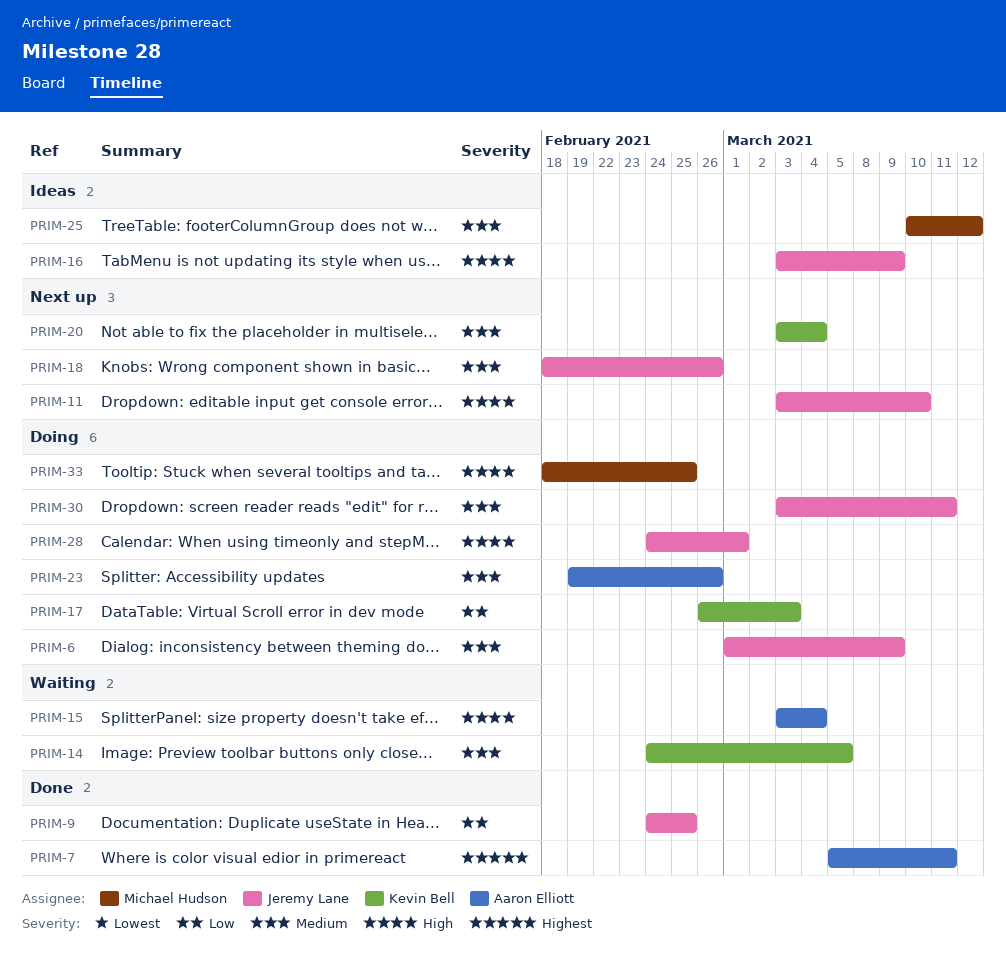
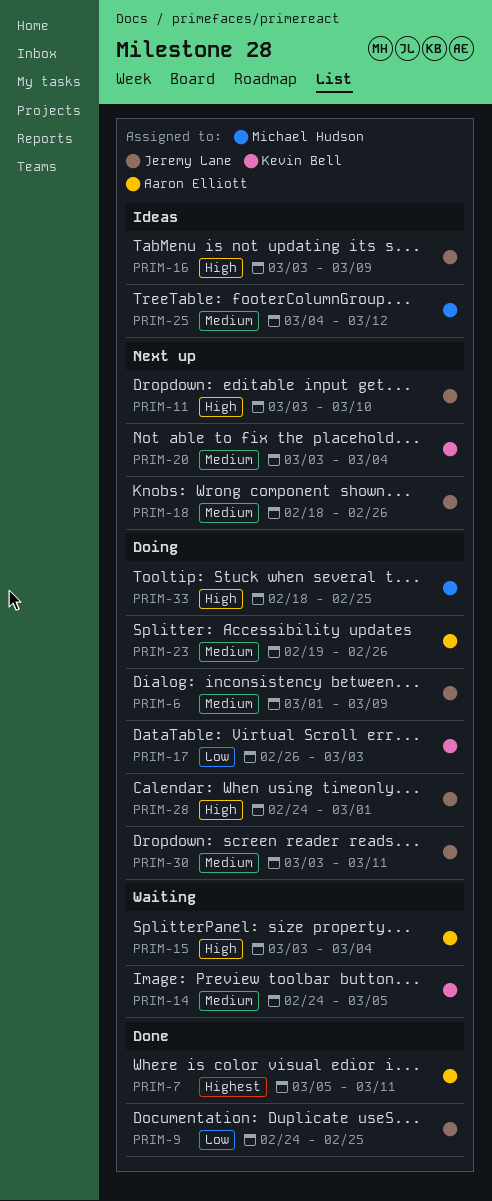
PRIM-25, start: Mar 10 -> Mar 4

